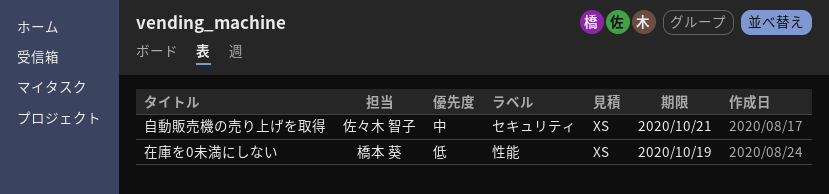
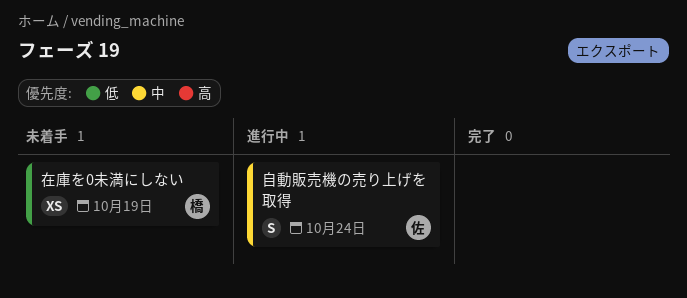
自動販売機の売り上げを取得, estimate: XS -> S
自動販売機の売り上げを取得, due: Oct 21 -> Oct 24

